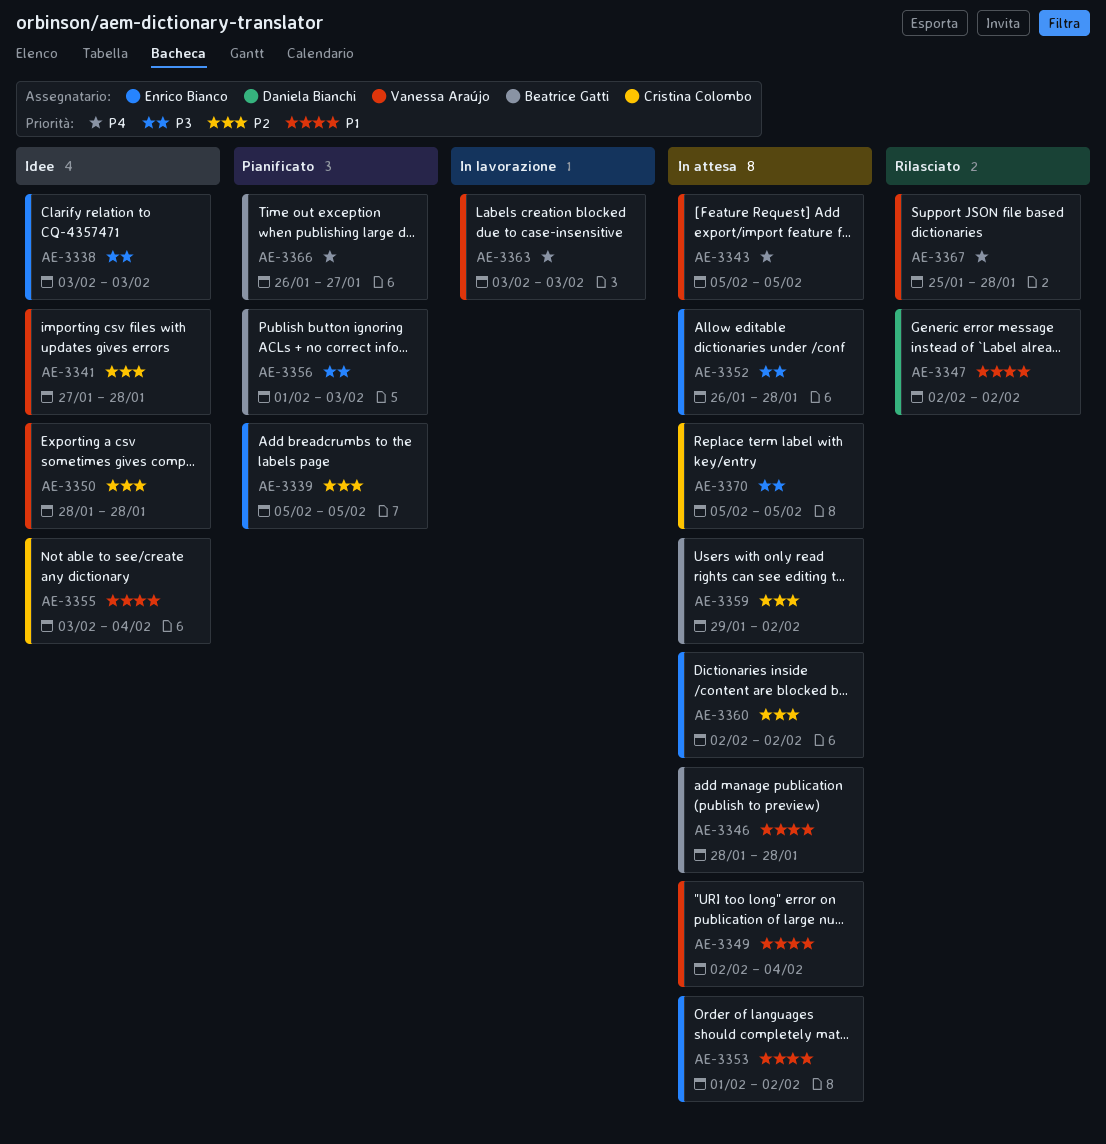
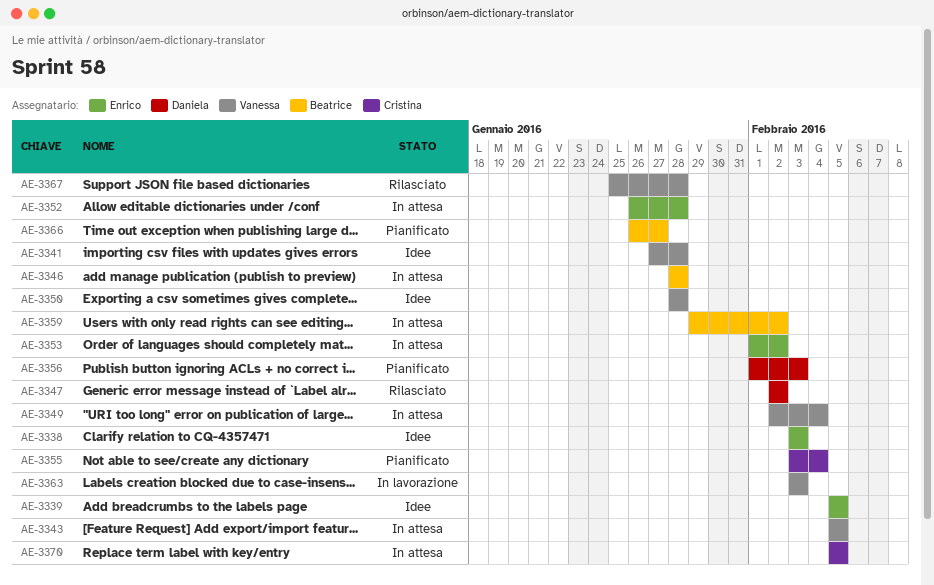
AE-3339, status: Pianificato -> Idee
AE-3355, status: Idee -> Pianificato
AE-3356, owner: Beatrice Gatti -> Daniela Bianchi
AE-3360: present -> none

